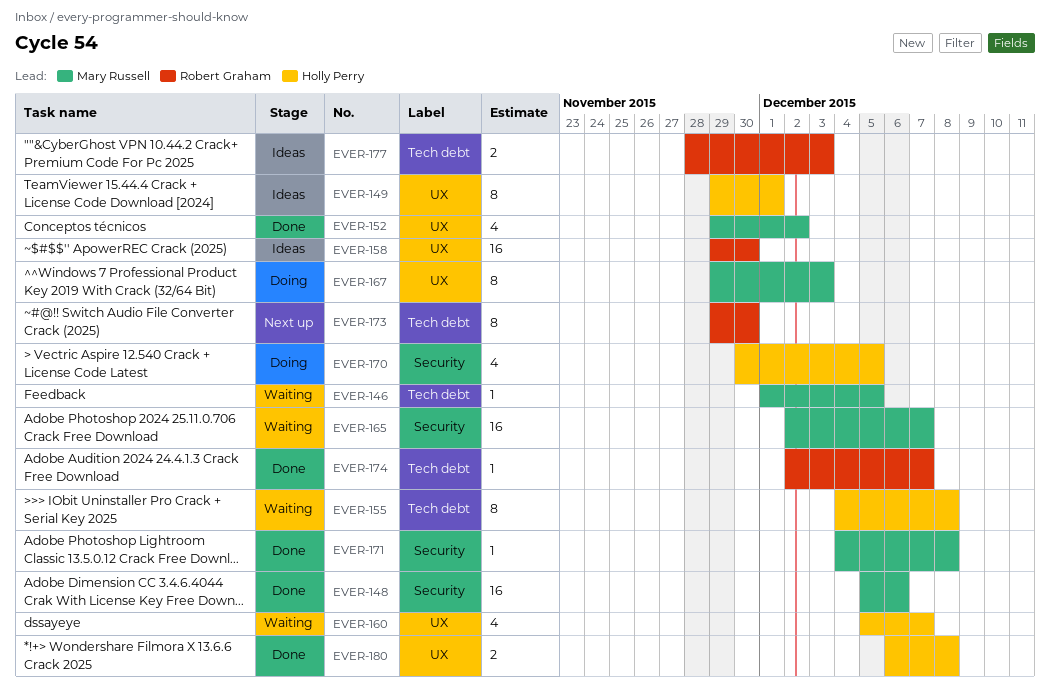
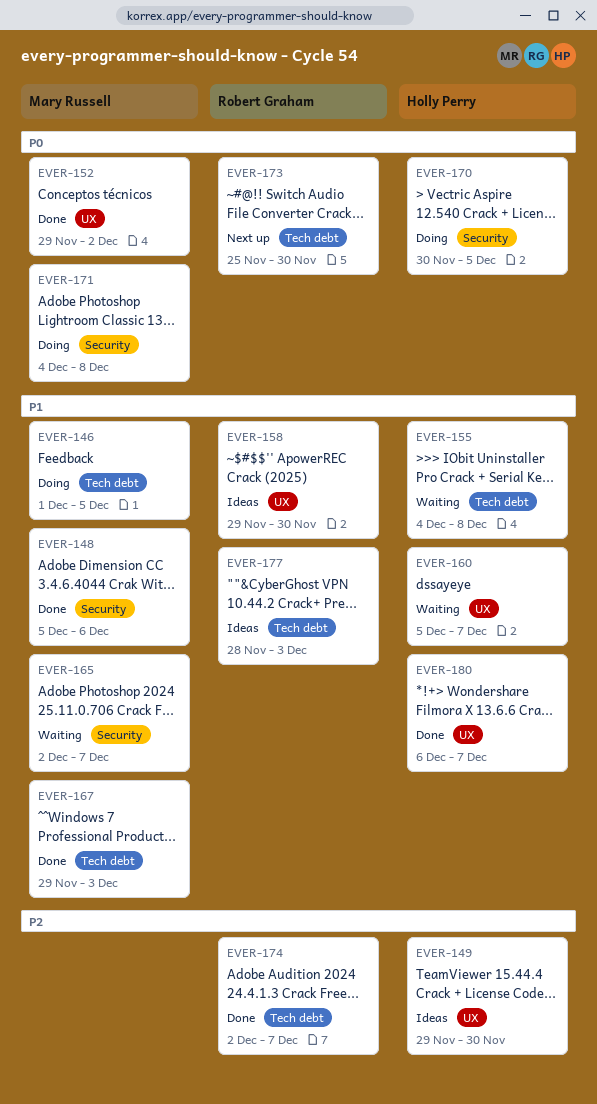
EVER-146, status: Waiting -> Doing
EVER-149, due: Dec 1 -> Nov 30
EVER-167, status: Doing -> Done
EVER-167, label: UX -> Tech debt
EVER-171, status: Done -> Doing
EVER-173, start: Nov 29 -> Nov 25
EVER-180, due: Dec 8 -> Dec 7

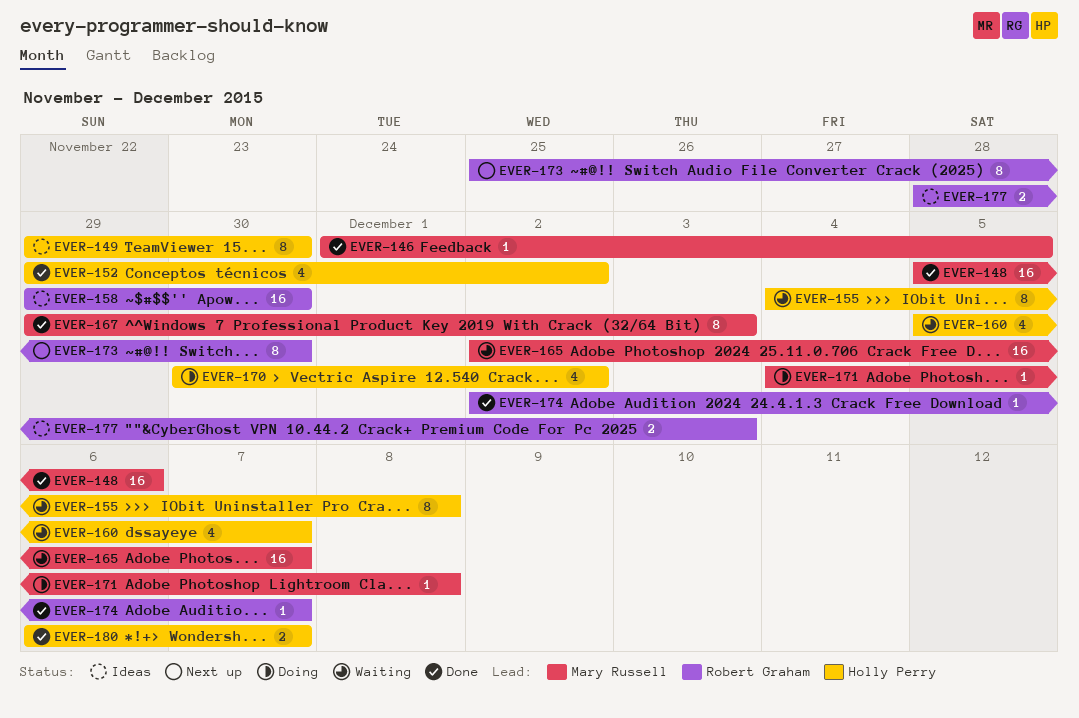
EVER-146, status: Doing -> Done
EVER-152, owner: Mary Russell -> Holly Perry
EVER-170, due: Dec 5 -> Dec 2

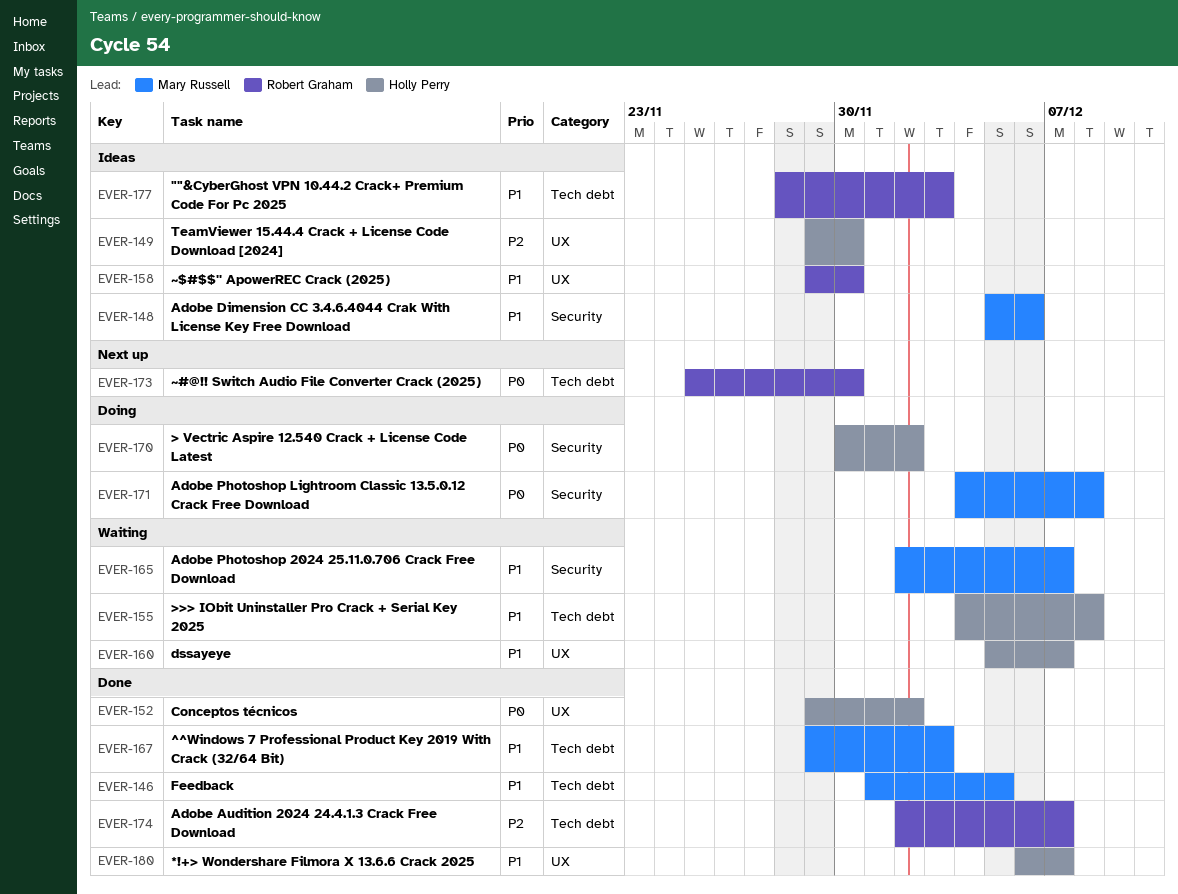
EVER-148, status: Done -> Ideas

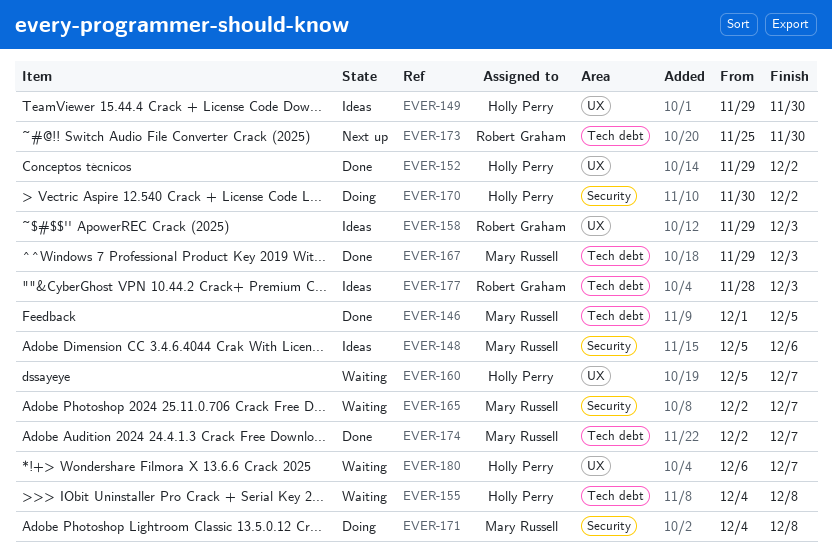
EVER-158, due: Nov 30 -> Dec 3
EVER-174, owner: Robert Graham -> Mary Russell
EVER-180, status: Done -> Waiting

